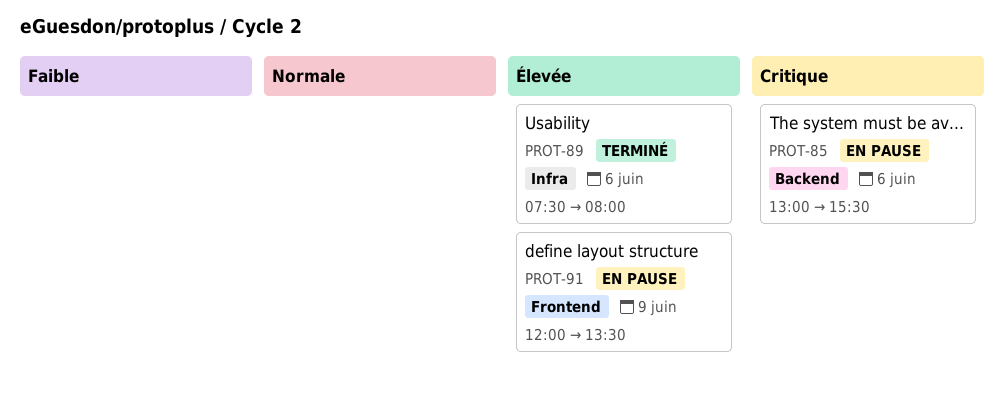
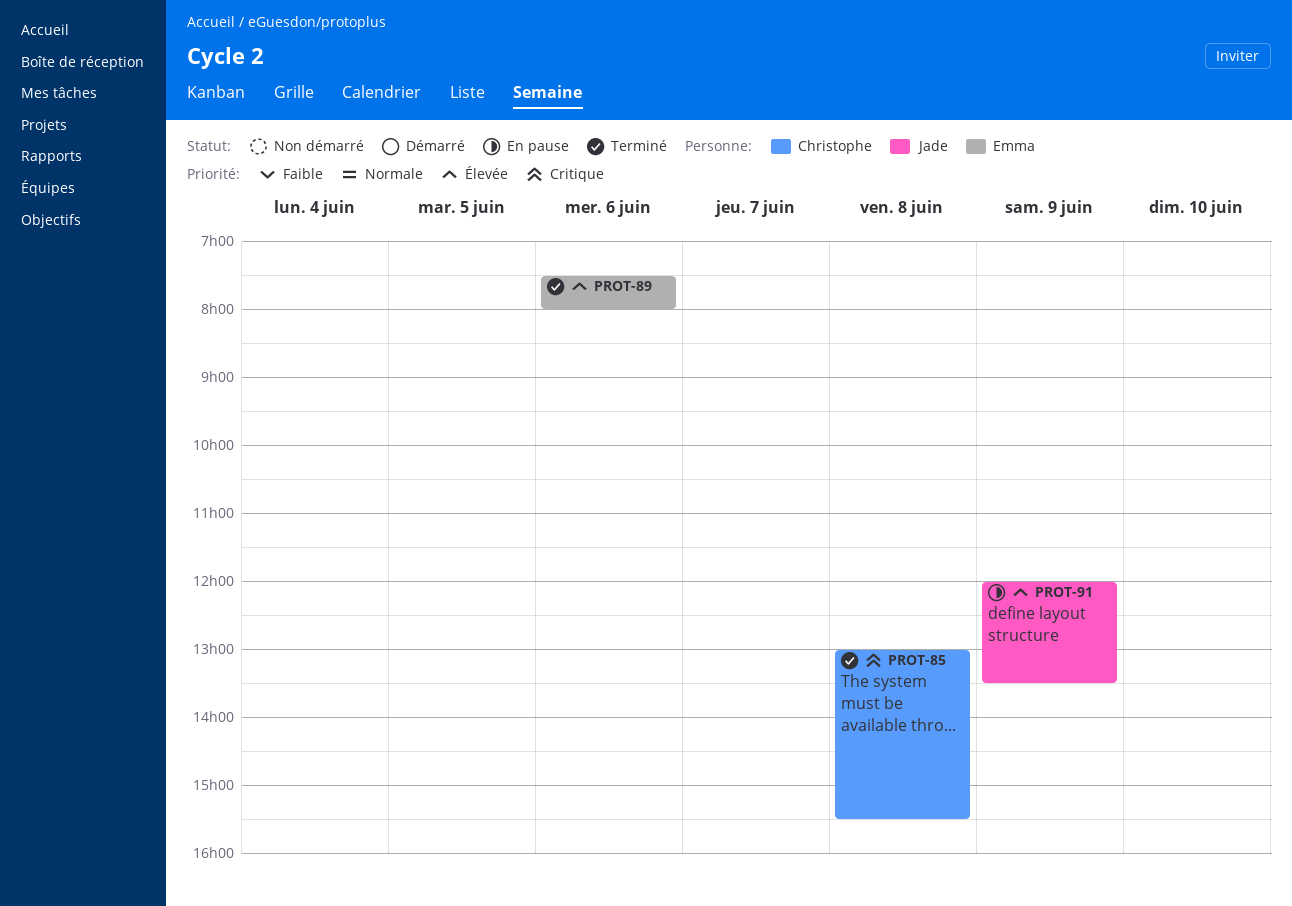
PROT-85, status: En pause -> Terminé
PROT-85, day: Jun 6 -> Jun 8

